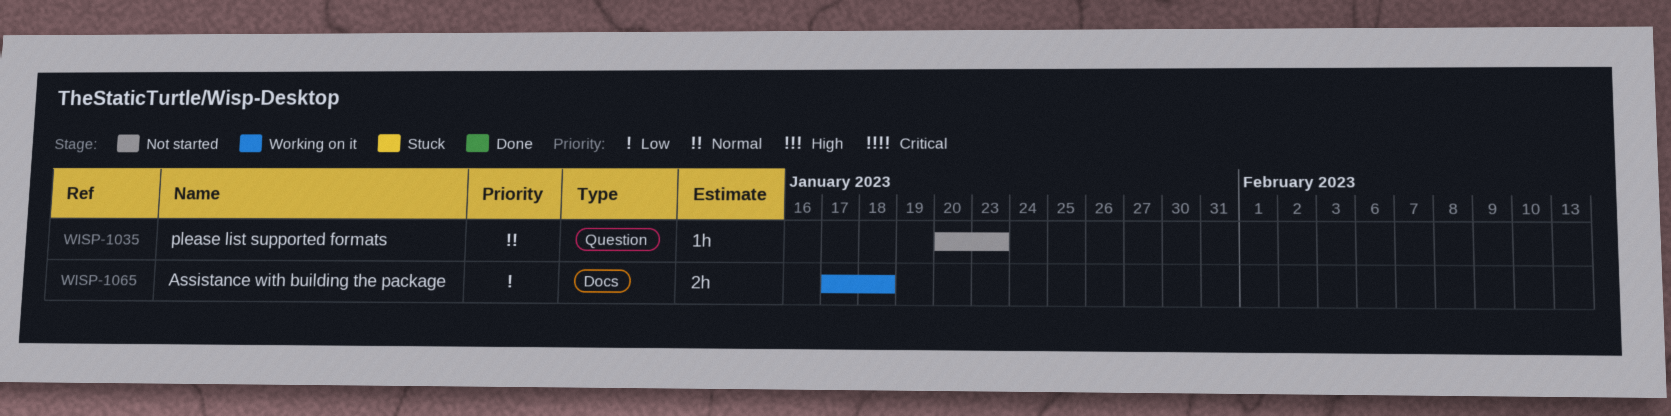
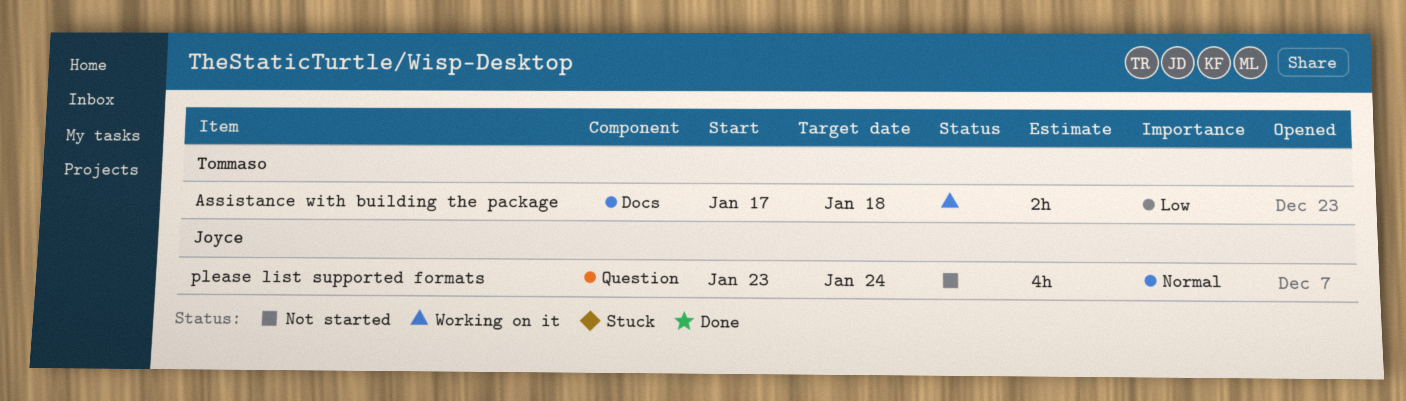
please list supported formats, estimate: 1h -> 4h
please list supported formats, start: Jan 20 -> Jan 23
please list supported formats, due: Jan 23 -> Jan 24

